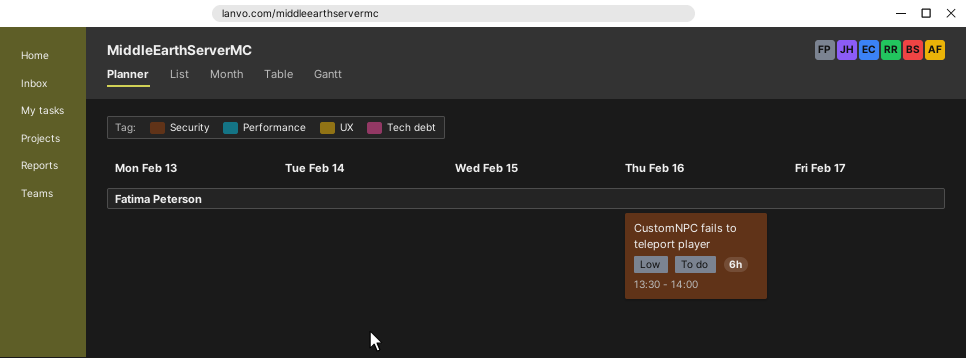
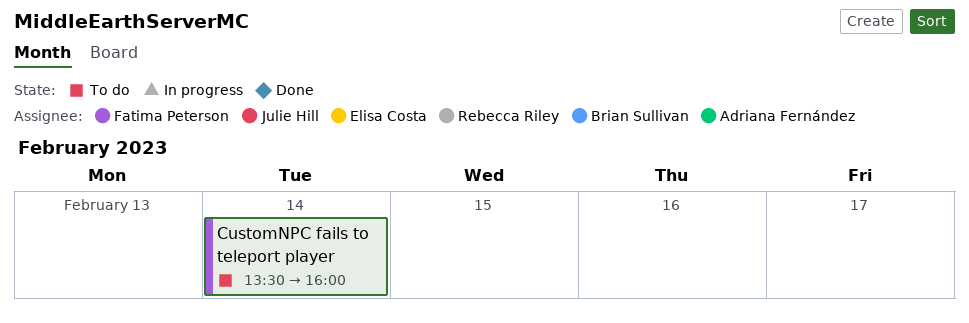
CustomNPC fails to teleport player, day: Feb 16 -> Feb 14
CustomNPC fails to teleport player, ends: 14:00 -> 16:00

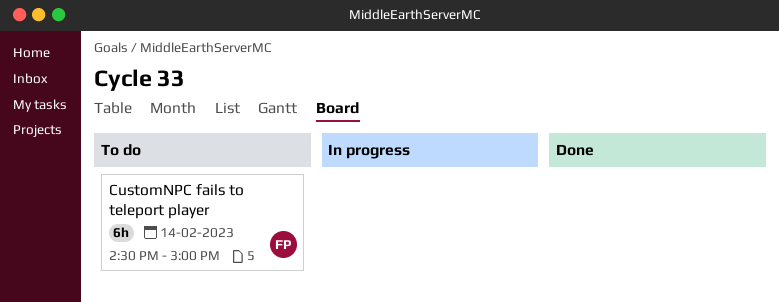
CustomNPC fails to teleport player, begins: 13:30 -> 14:30
CustomNPC fails to teleport player, ends: 16:00 -> 15:00

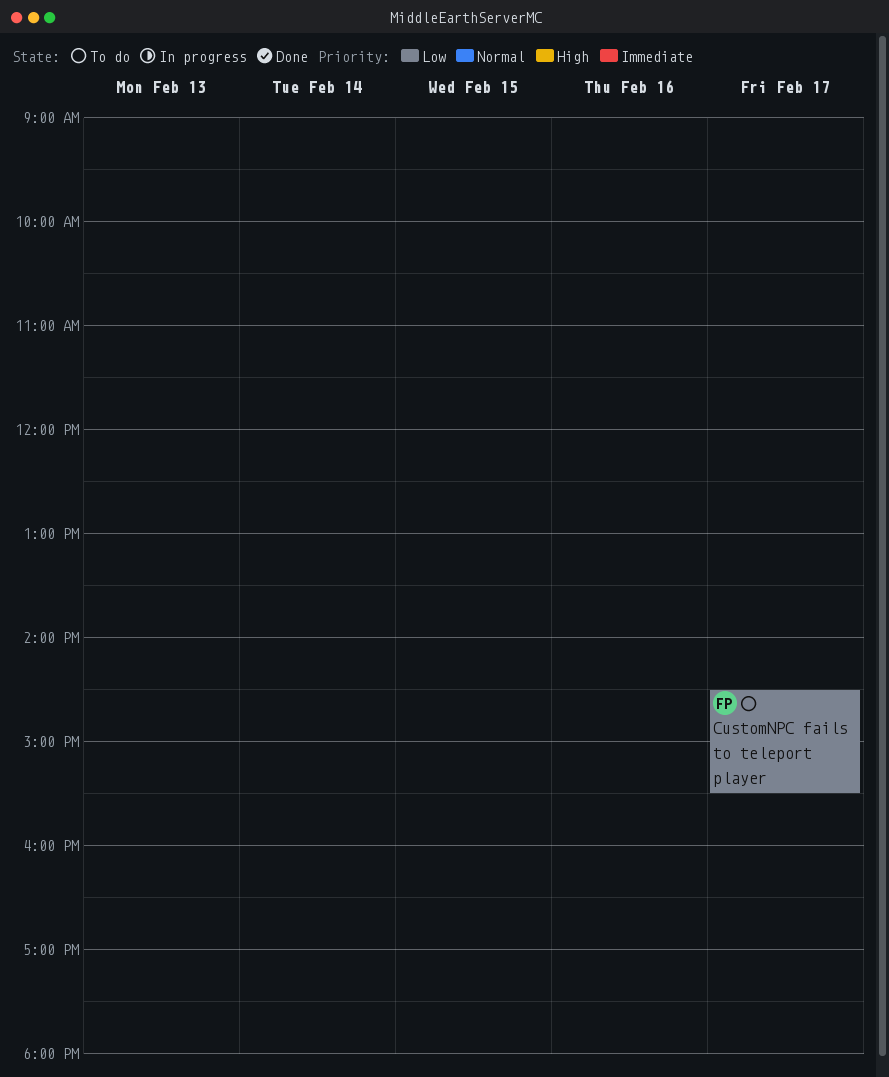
CustomNPC fails to teleport player, day: Feb 14 -> Feb 17
CustomNPC fails to teleport player, ends: 15:00 -> 15:30

